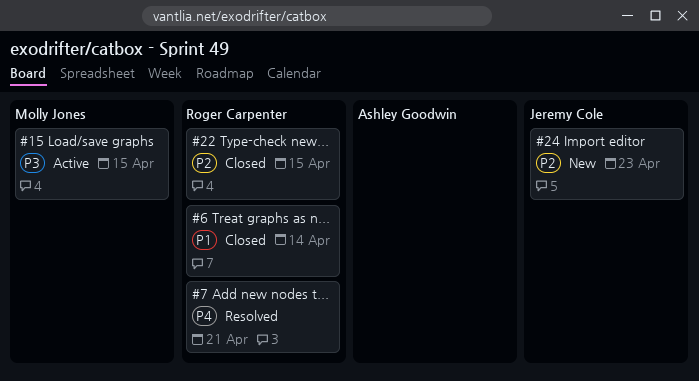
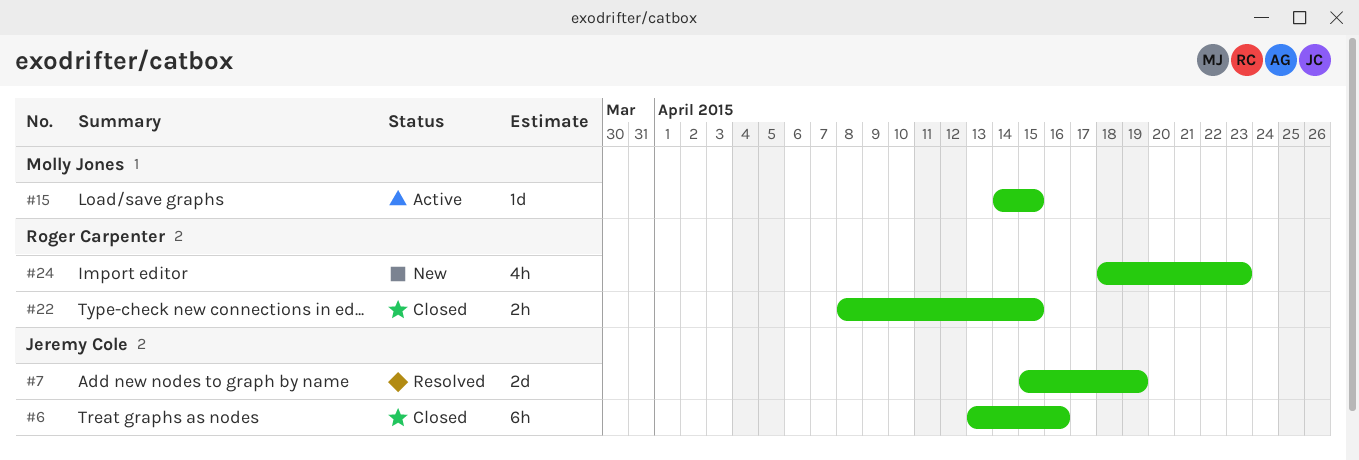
#6, owner: Roger Carpenter -> Jeremy Cole
#6, due: Apr 14 -> Apr 16
#7, owner: Roger Carpenter -> Jeremy Cole
#7, due: Apr 21 -> Apr 19
#24, owner: Jeremy Cole -> Roger Carpenter

